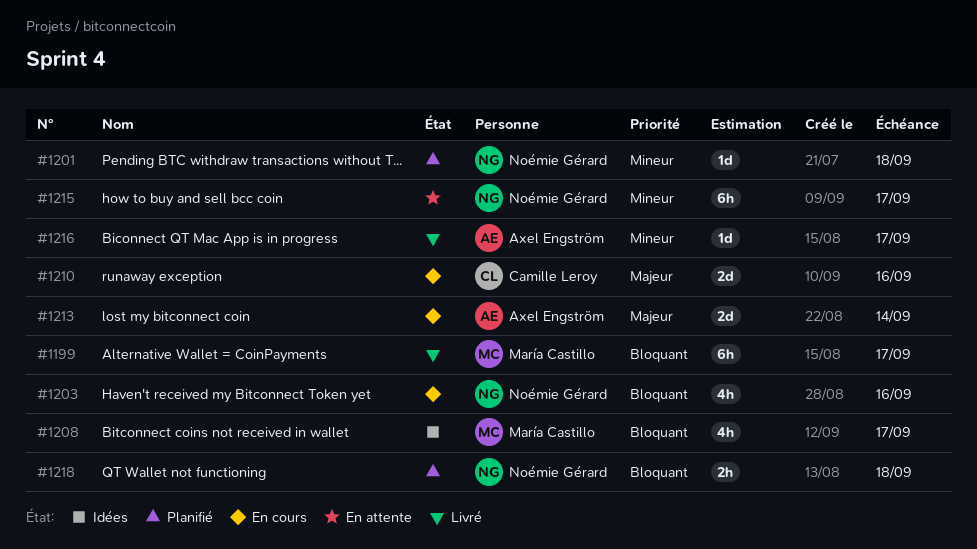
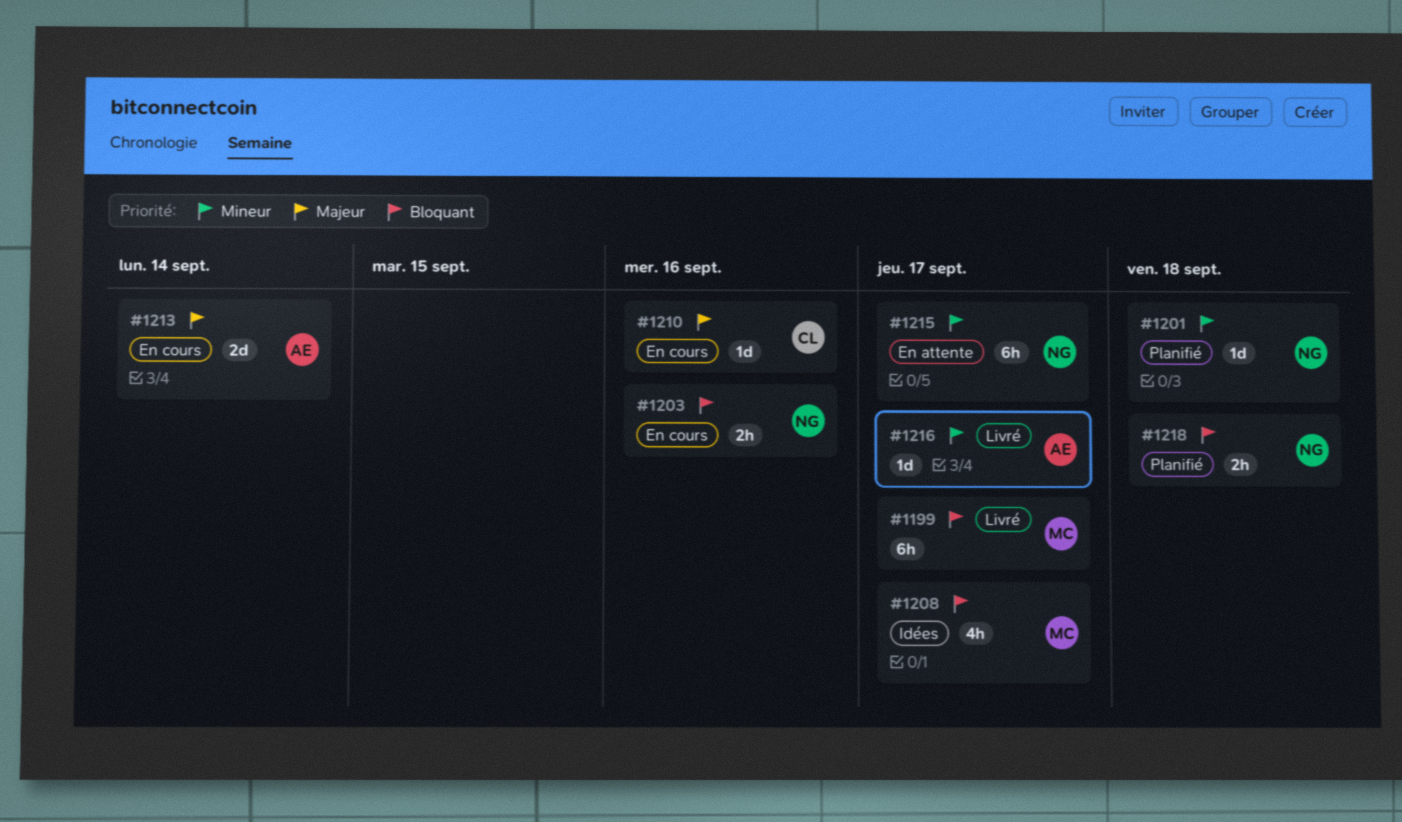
#1203, estimate: 4h -> 2h
#1210, estimate: 2d -> 1d

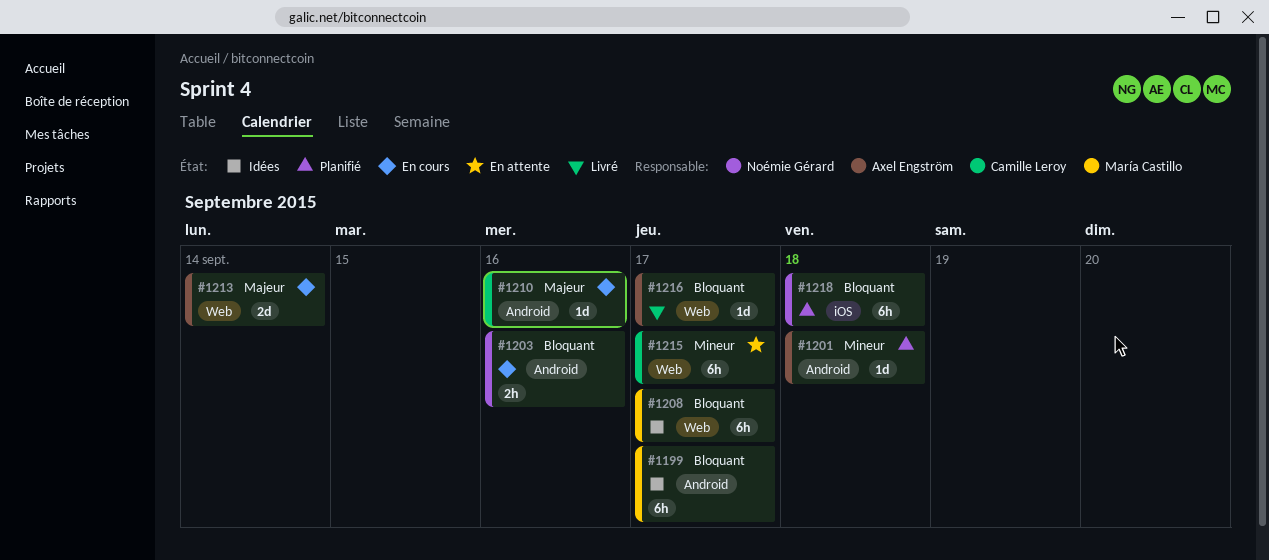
#1199, status: Livré -> Idées
#1201, owner: Noémie Gérard -> Axel Engström
#1208, estimate: 4h -> 6h
#1215, owner: Noémie Gérard -> Camille Leroy
#1216, priority: Mineur -> Bloquant
#1218, estimate: 2h -> 6h

